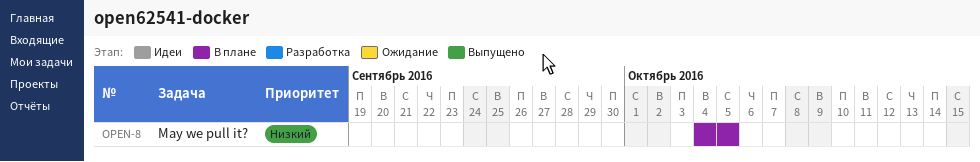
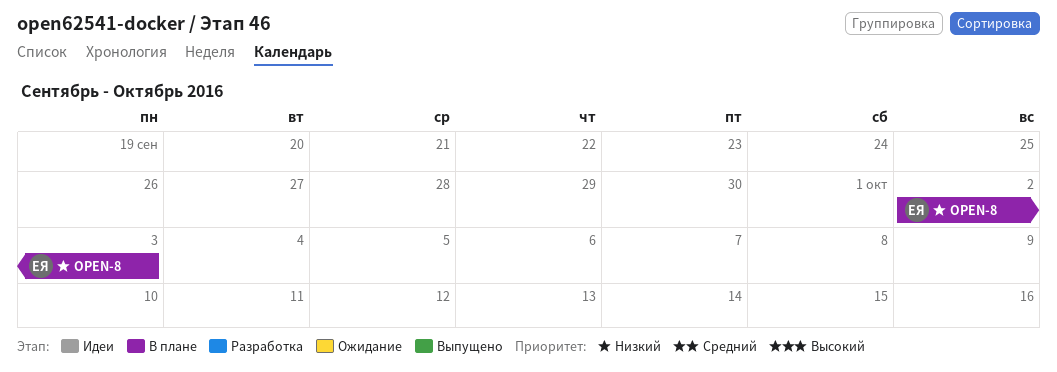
OPEN-8, start: Oct 4 -> Oct 2
OPEN-8, due: Oct 5 -> Oct 3

